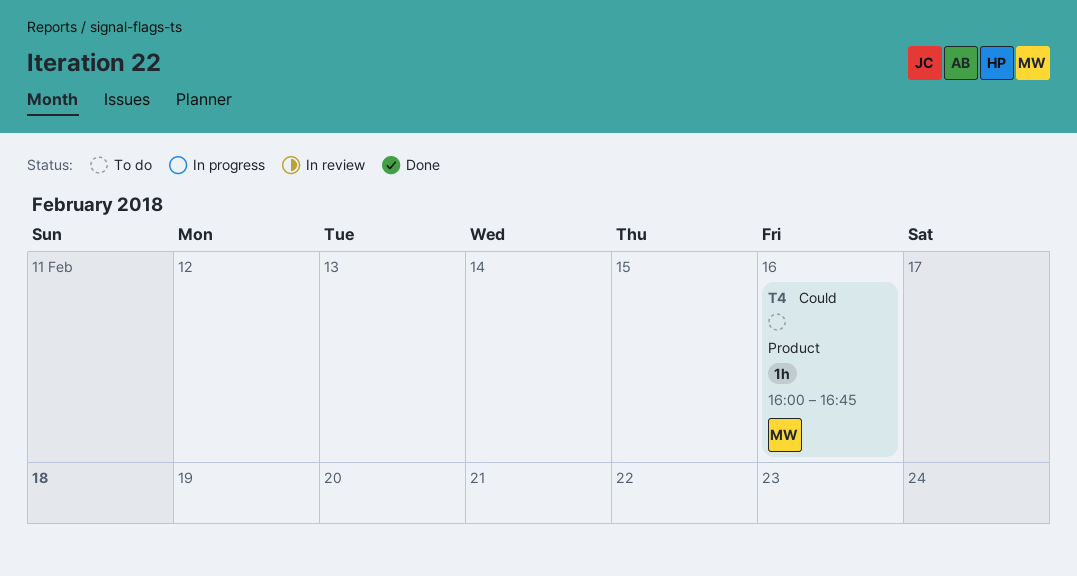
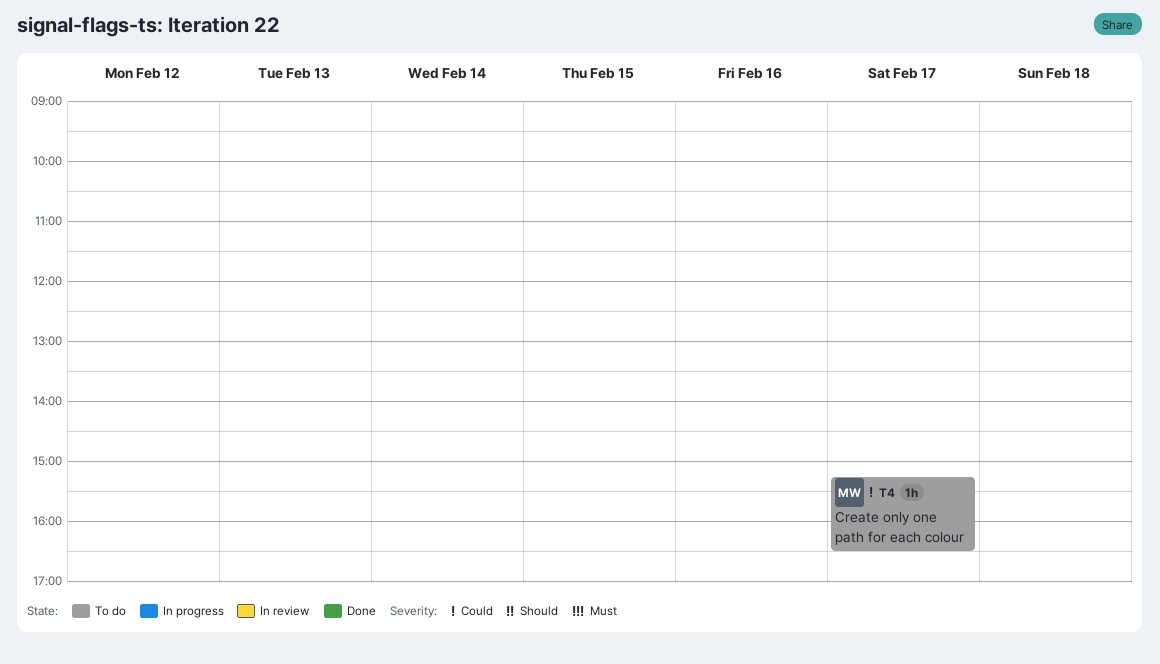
T4, day: Feb 16 -> Feb 17
T4, begins: 16:00 -> 15:15
T4, ends: 16:45 -> 16:30

